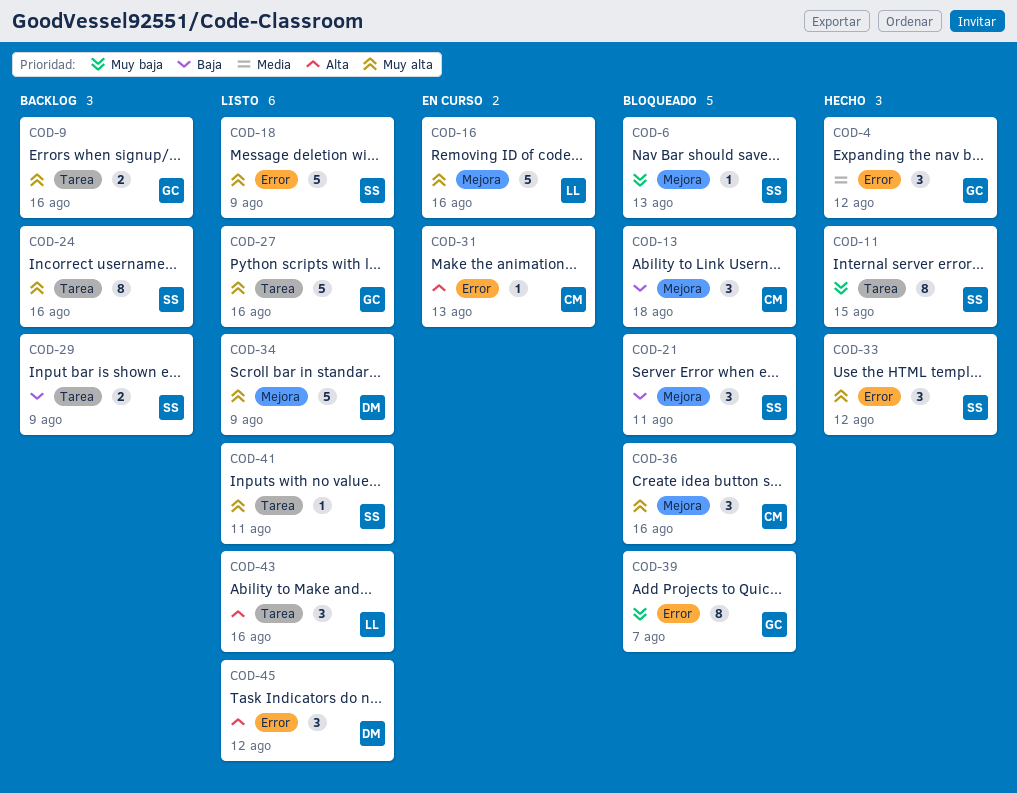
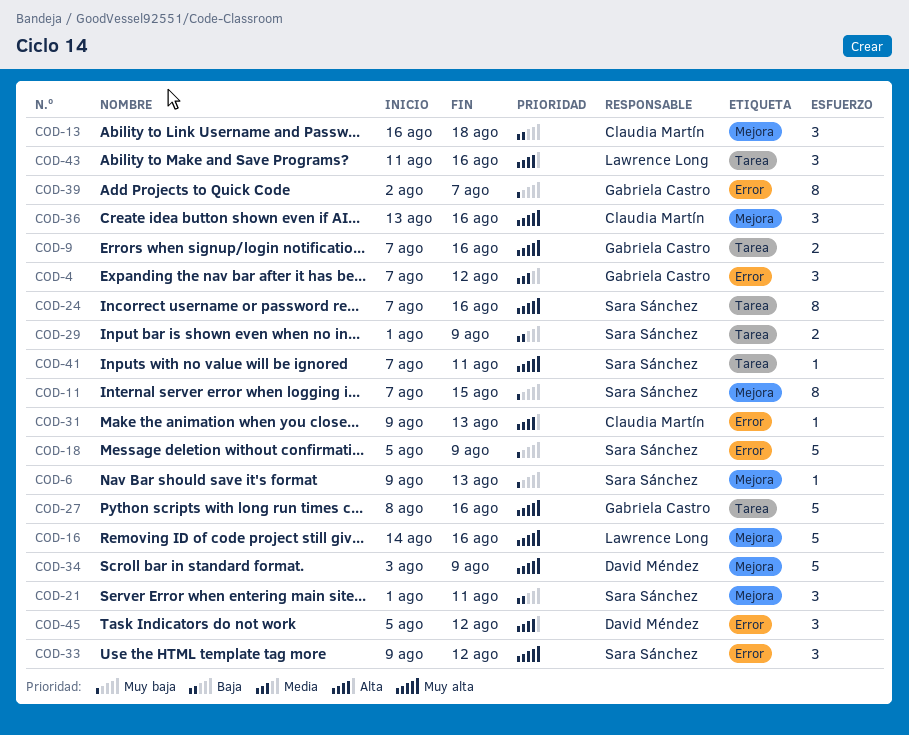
COD-11, label: Tarea -> Mejora
COD-18, priority: Muy alta -> Muy baja

